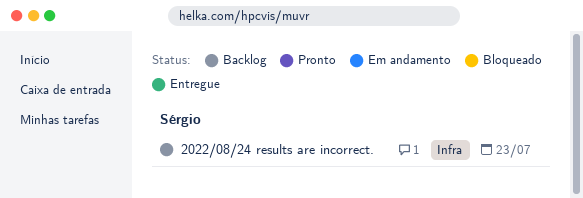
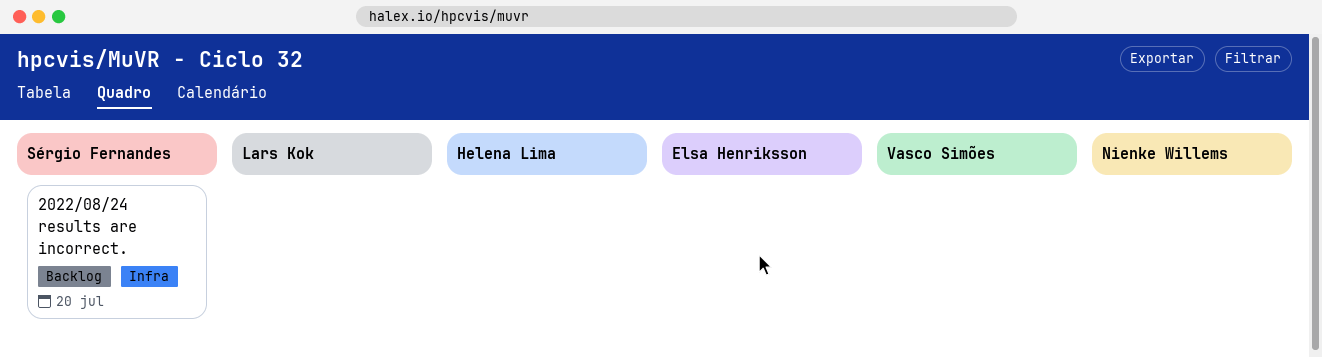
2022/08/24 results are incorrect., due: Jul 23 -> Jul 20

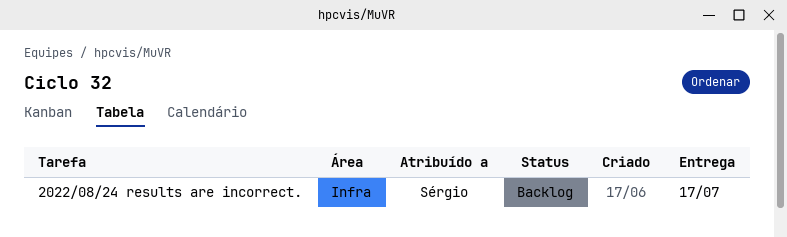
2022/08/24 results are incorrect., due: Jul 20 -> Jul 17

